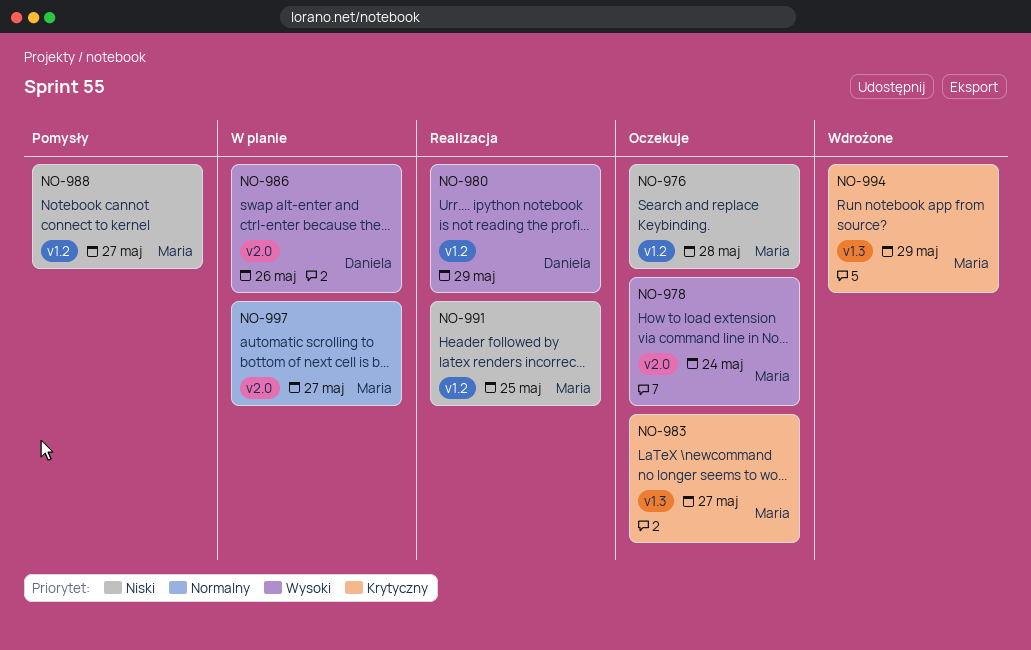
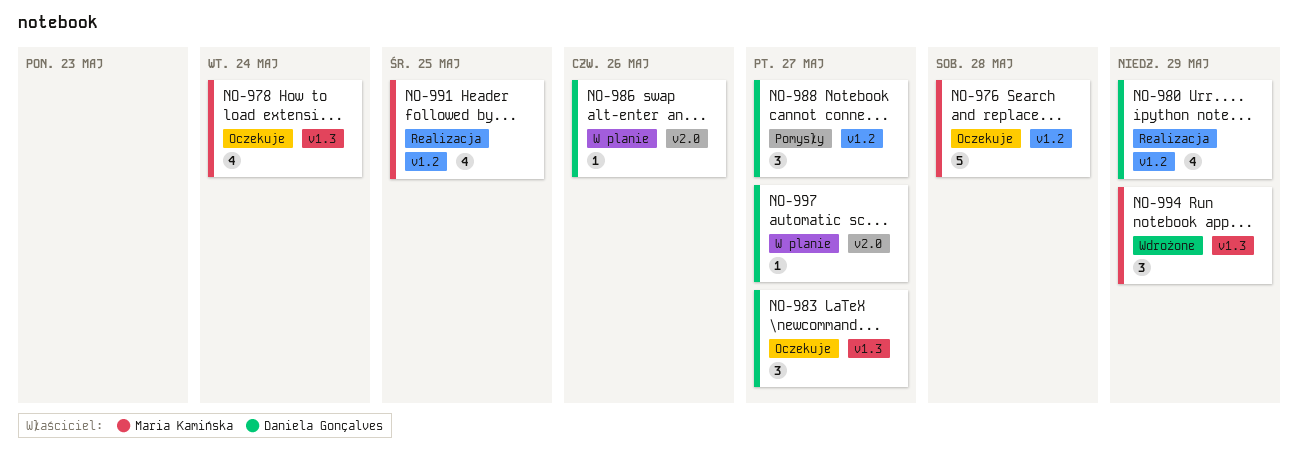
NO-978, label: v2.0 -> v1.3
NO-983, owner: Maria Kamińska -> Daniela Gonçalves
NO-988, owner: Maria Kamińska -> Daniela Gonçalves
NO-997, owner: Maria Kamińska -> Daniela Gonçalves

